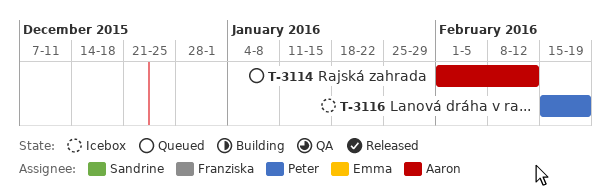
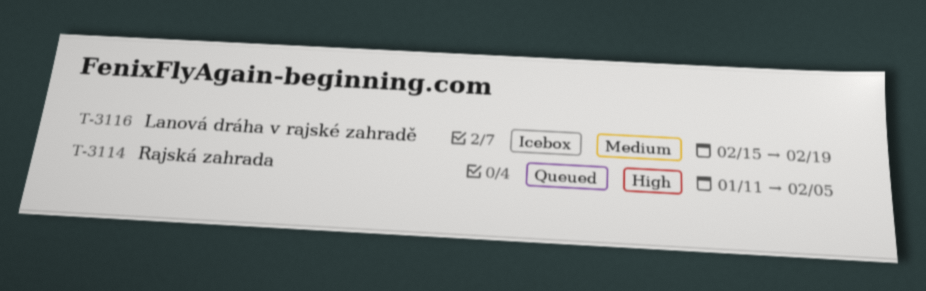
T-3114, start: Feb 1 -> Jan 11
T-3114, due: Feb 12 -> Feb 5

